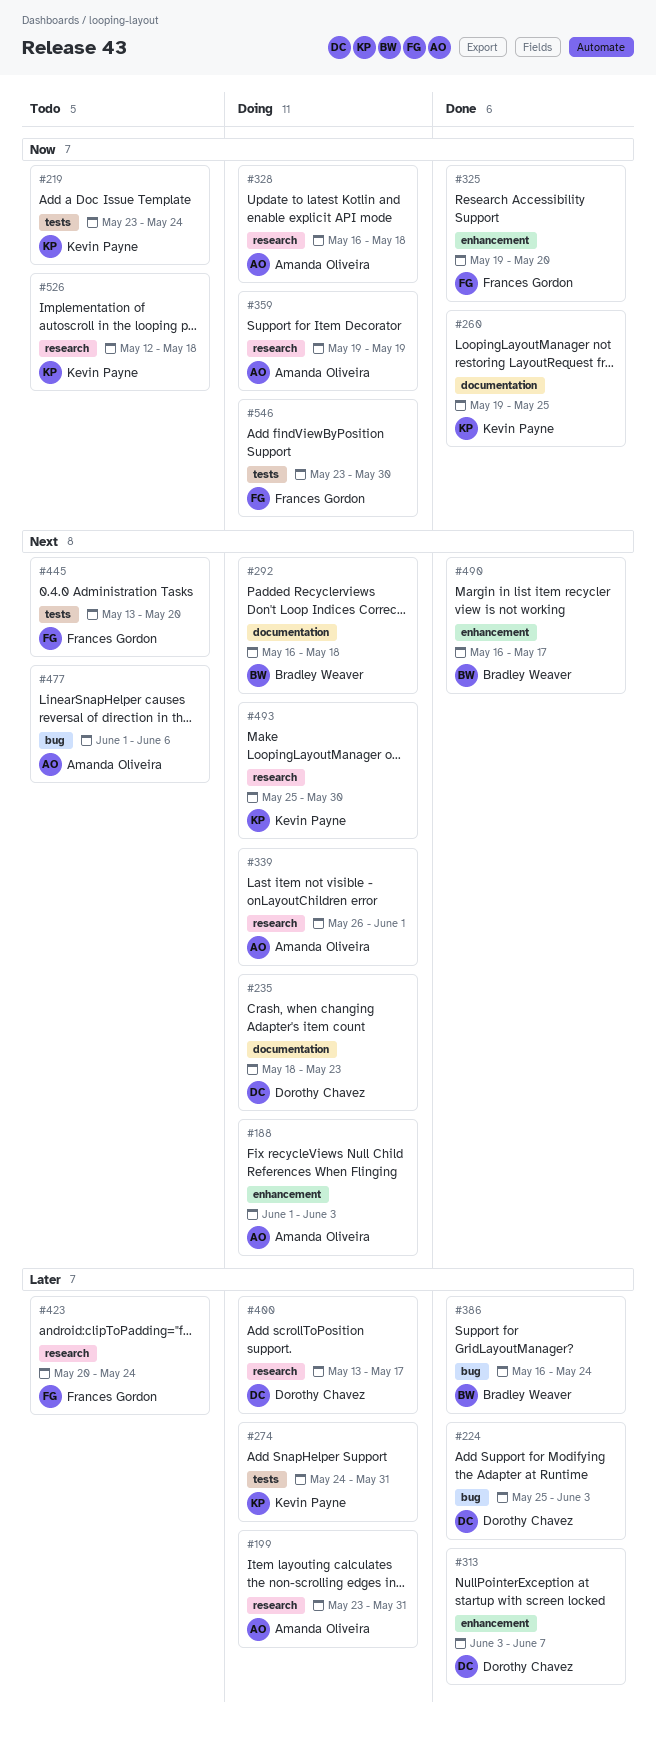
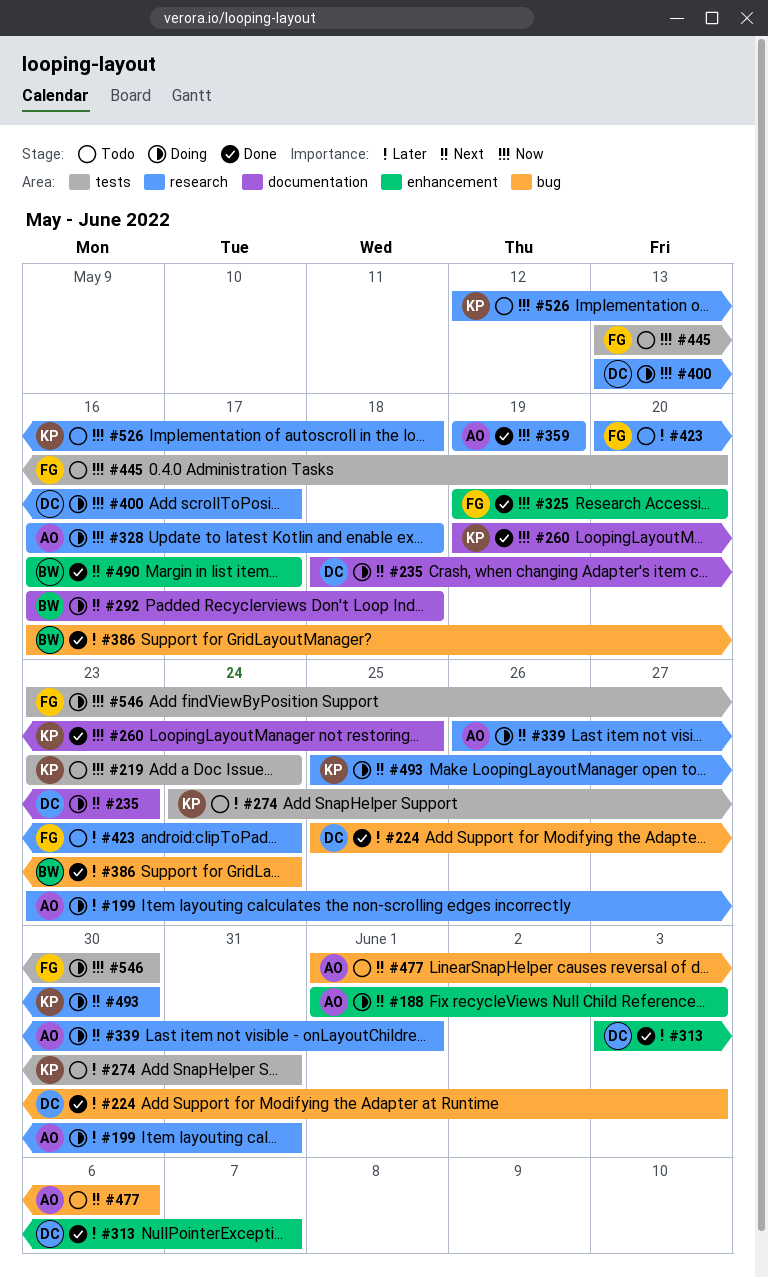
#274, status: Doing -> Todo
#359, status: Doing -> Done
#400, priority: Later -> Now
#445, priority: Next -> Now

